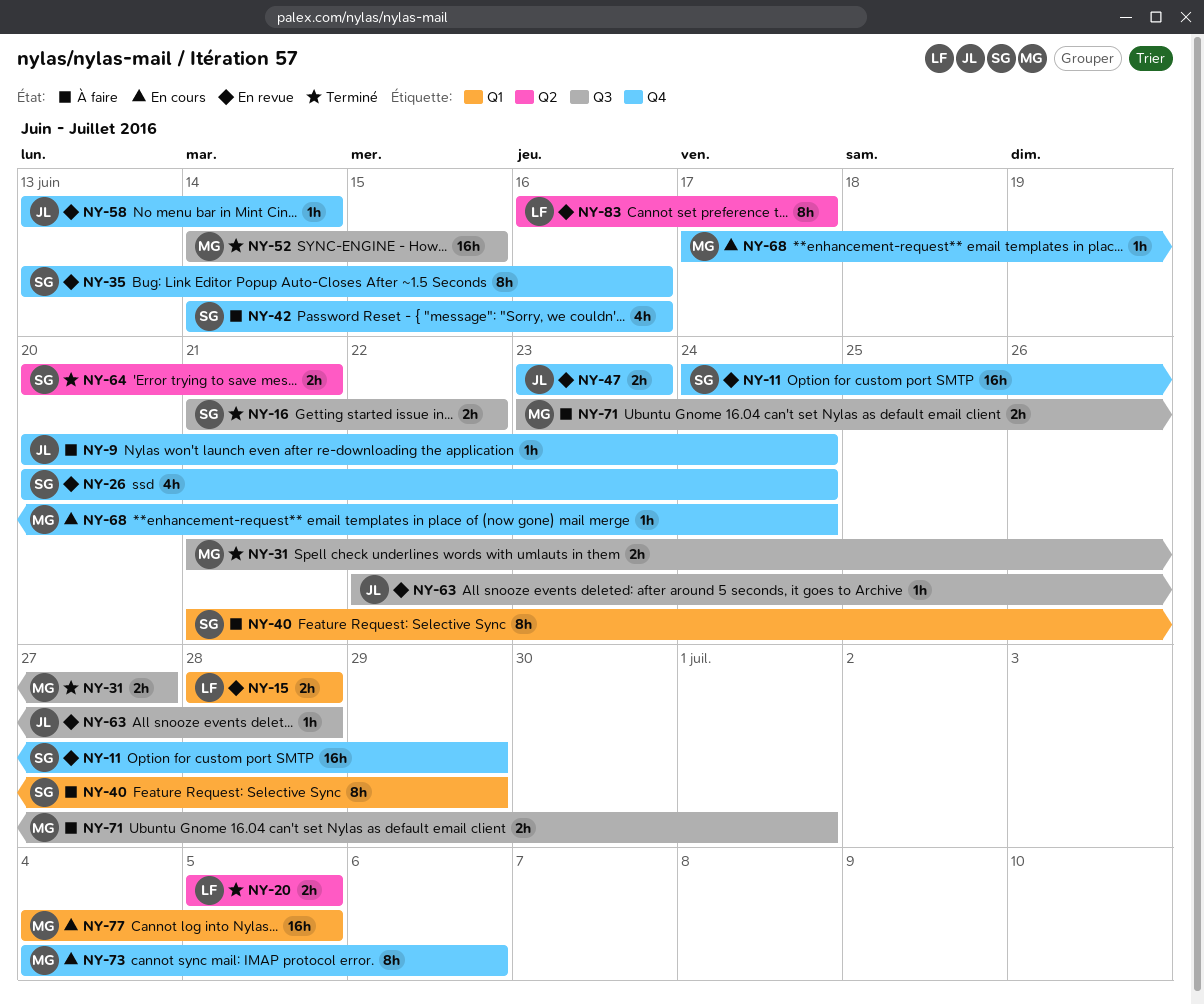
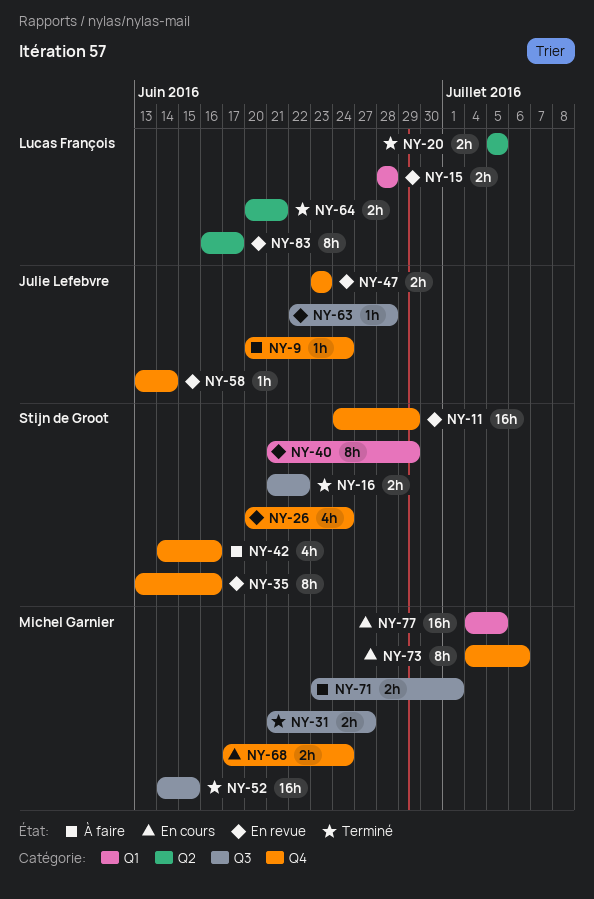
NY-40, status: À faire -> En revue
NY-64, owner: Stijn de Groot -> Lucas François
NY-68, estimate: 1h -> 2h

